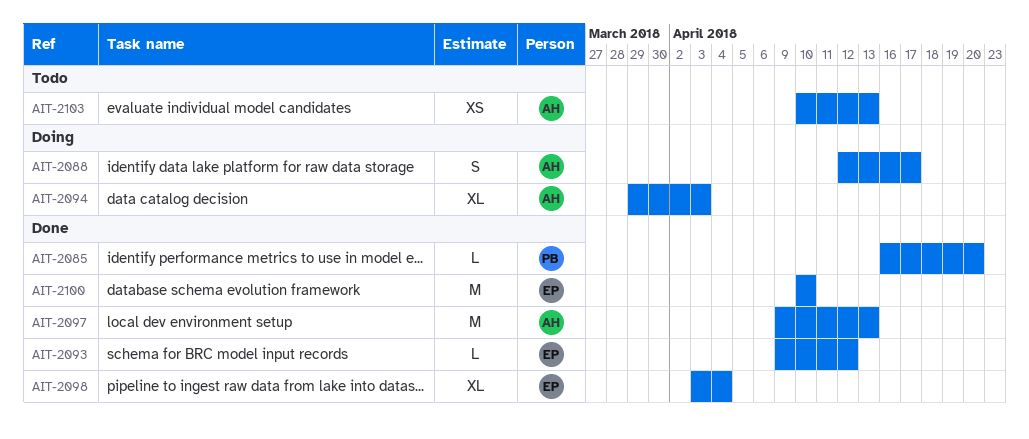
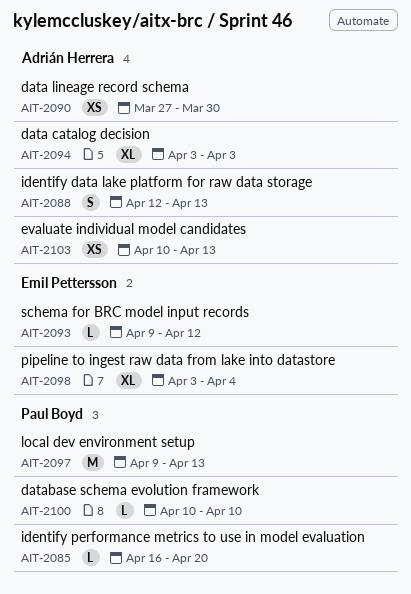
AIT-2088, due: Apr 17 -> Apr 13
AIT-2090: none -> present
AIT-2094, start: Mar 29 -> Apr 3
AIT-2097, owner: Adrián Herrera -> Paul Boyd
AIT-2100, owner: Emil Pettersson -> Paul Boyd
AIT-2100, estimate: M -> L

